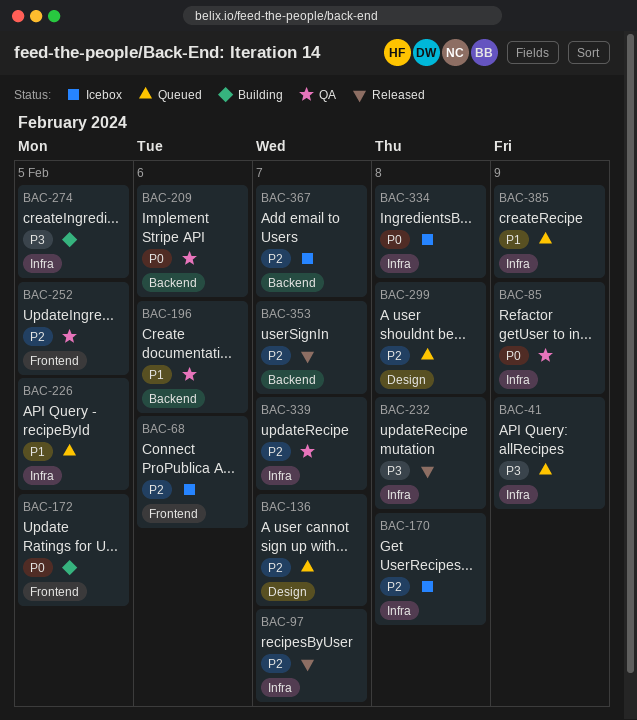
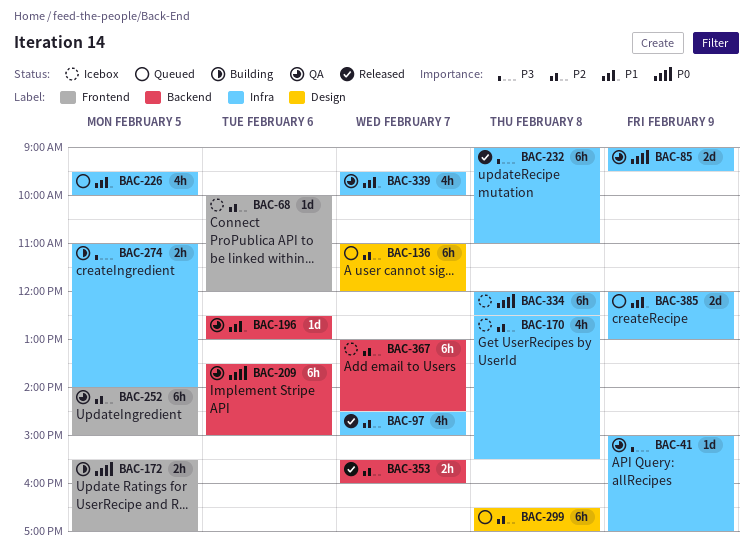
BAC-41, status: Queued -> QA
BAC-339, priority: P2 -> P1

